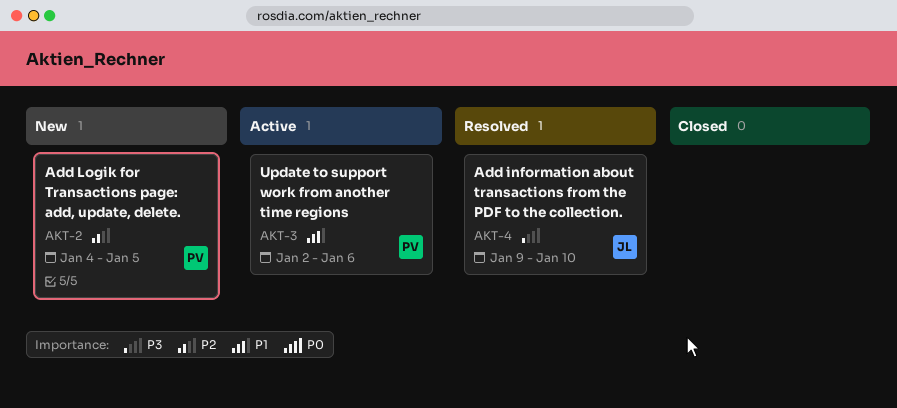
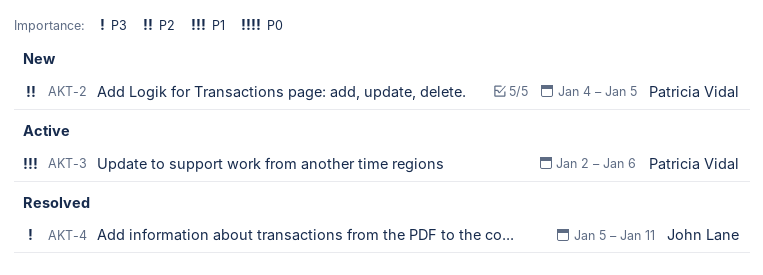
AKT-4, start: Jan 9 -> Jan 5
AKT-4, due: Jan 10 -> Jan 11

